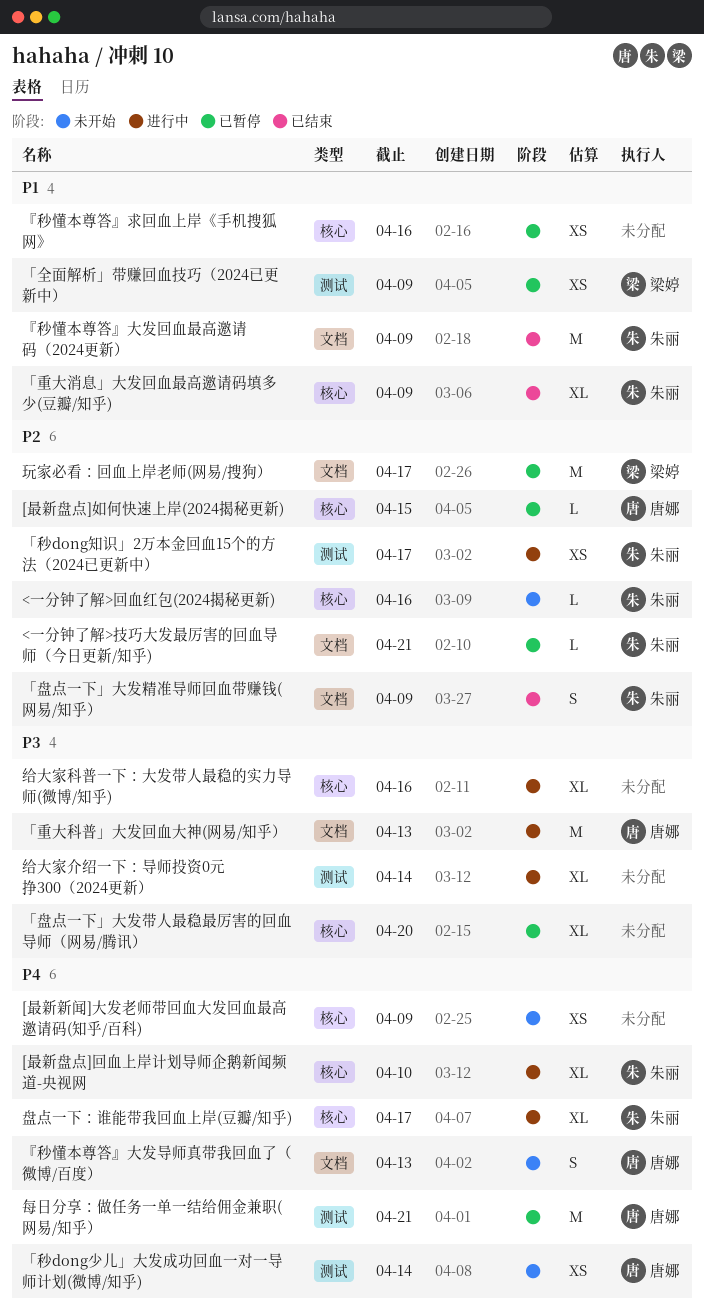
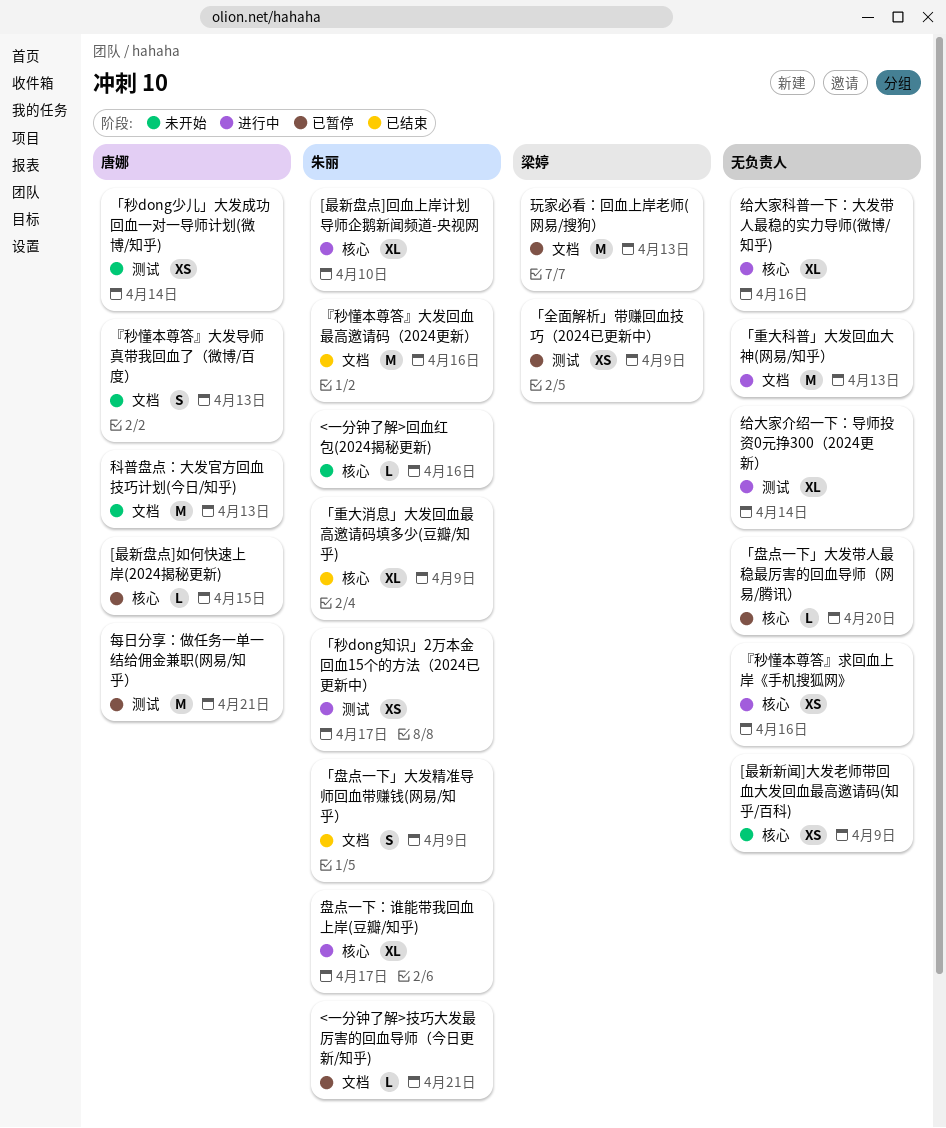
「盘点一下」大发带人最稳最厉害的回血导师（网易/腾讯）, estimate: XL -> L
「重大科普」大发回血大神(网易/知乎）, owner: 唐娜 -> none
『秒懂本尊答』大发回血最高邀请码（2024更新）, due: Apr 9 -> Apr 16
『秒懂本尊答』求回血上岸《手机搜狐网》, status: 已暂停 -> 进行中
玩家必看：回血上岸老师(网易/搜狗）, due: Apr 17 -> Apr 13
科普盘点：大发官方回血技巧计划(今日/知乎): none -> present

